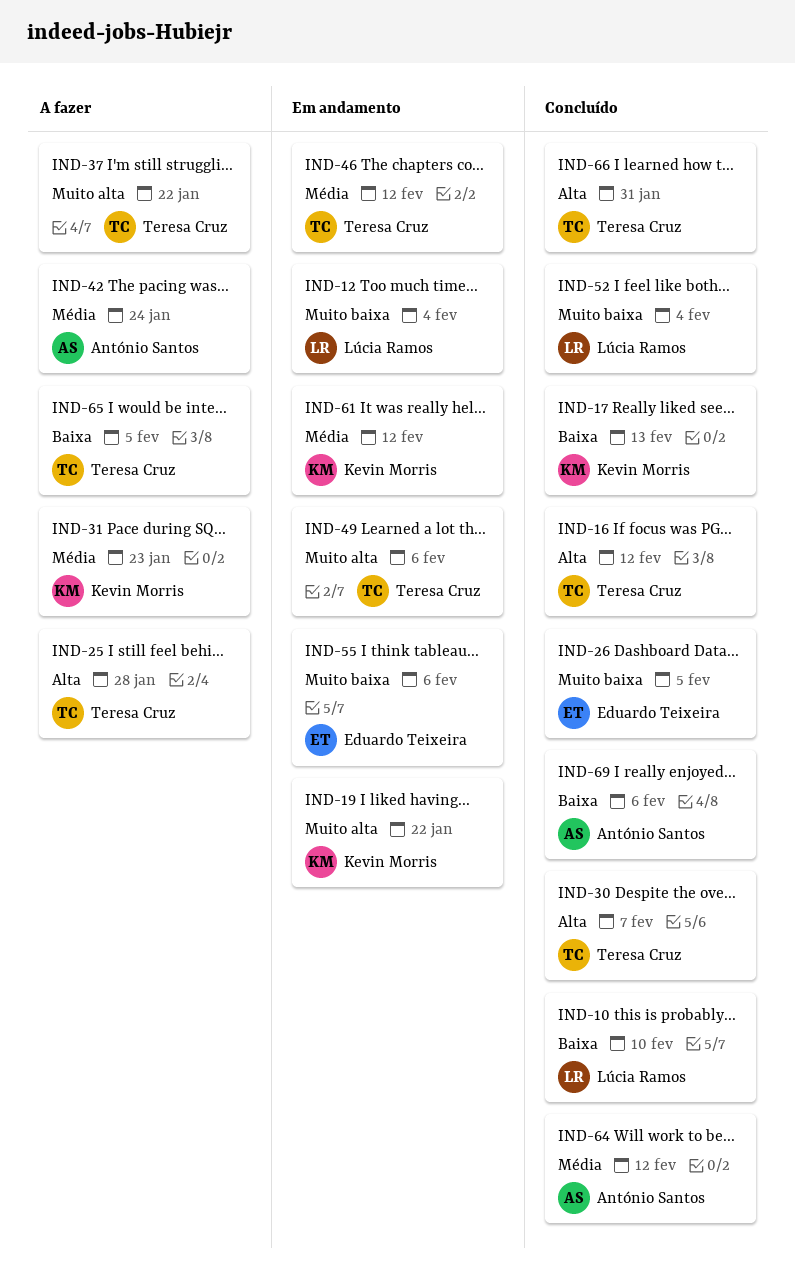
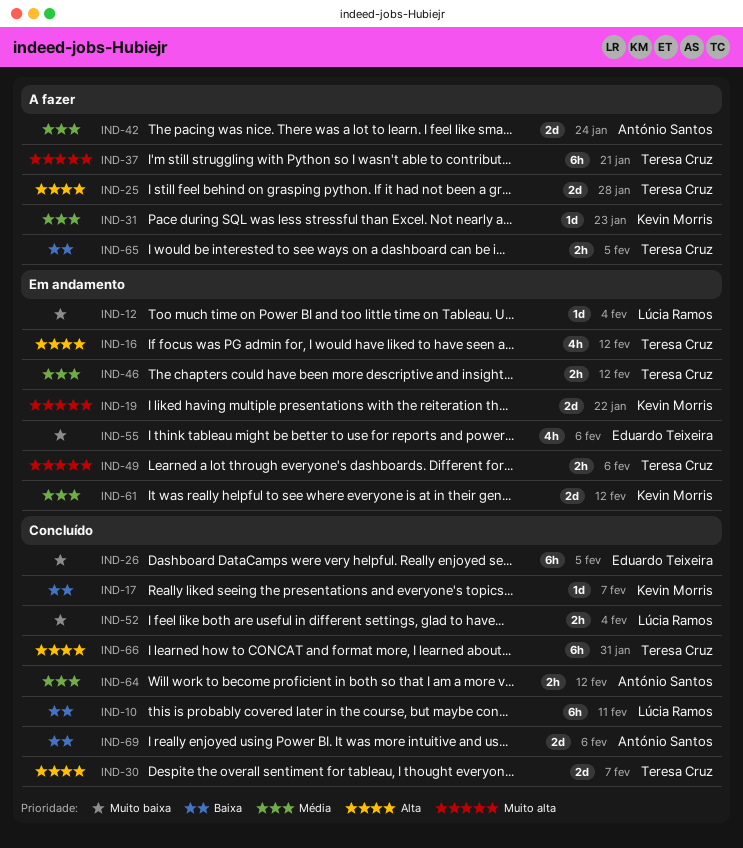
IND-10, due: Feb 10 -> Feb 11
IND-16, status: Concluído -> Em andamento
IND-17, due: Feb 13 -> Feb 7
IND-37, due: Jan 22 -> Jan 21

